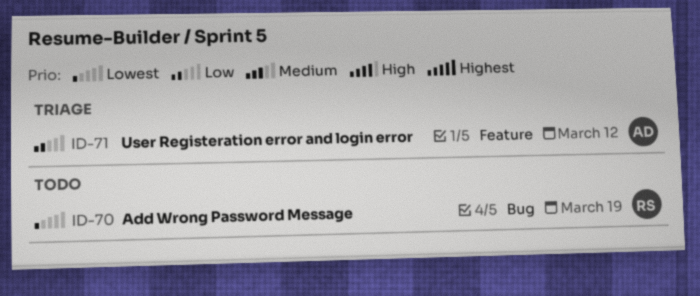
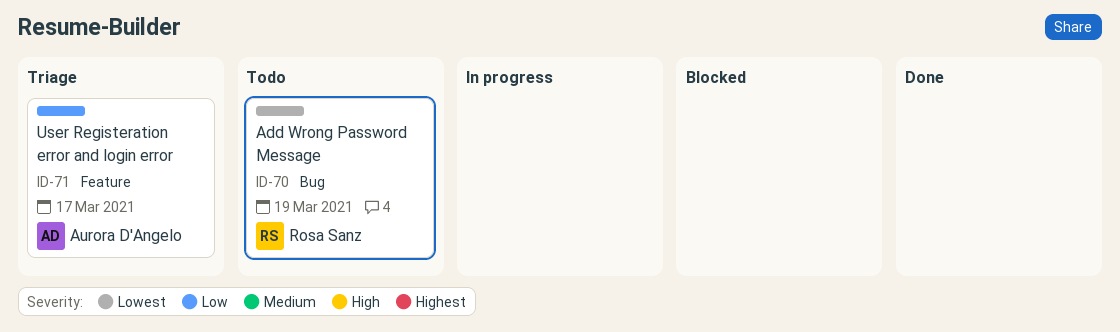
ID-71, due: Mar 12 -> Mar 17

